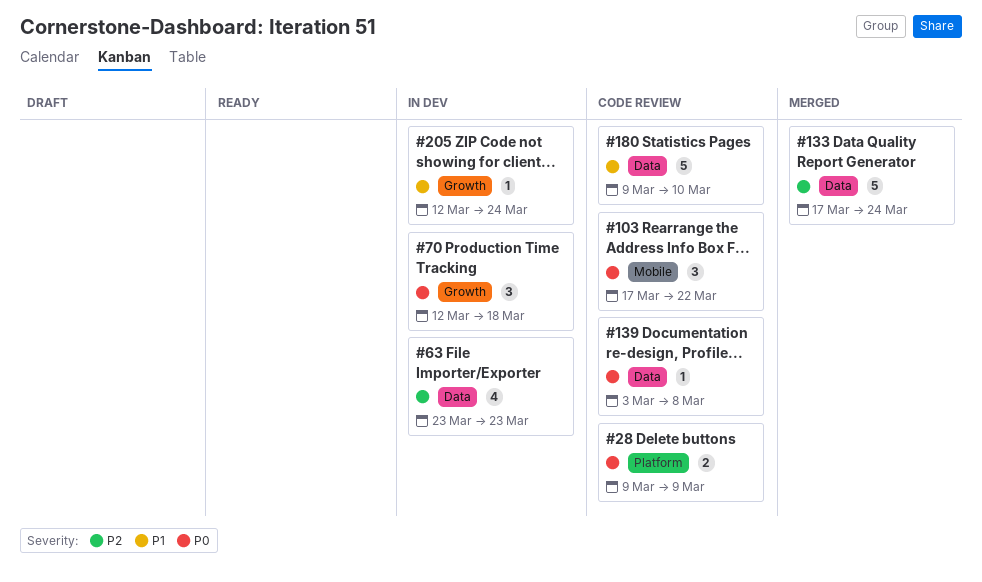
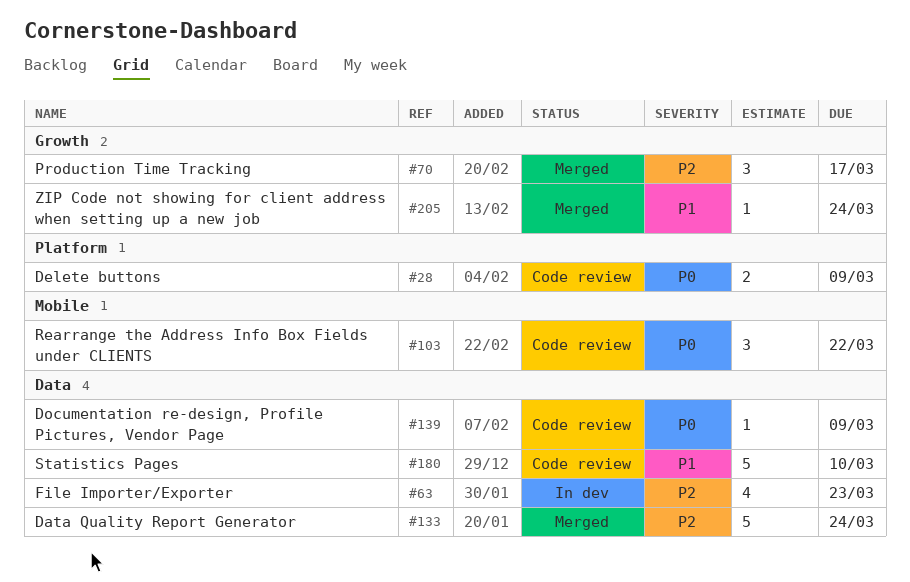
#70, status: In dev -> Merged
#70, priority: P0 -> P2
#70, due: Mar 18 -> Mar 17
#139, due: Mar 8 -> Mar 9
#205, status: In dev -> Merged

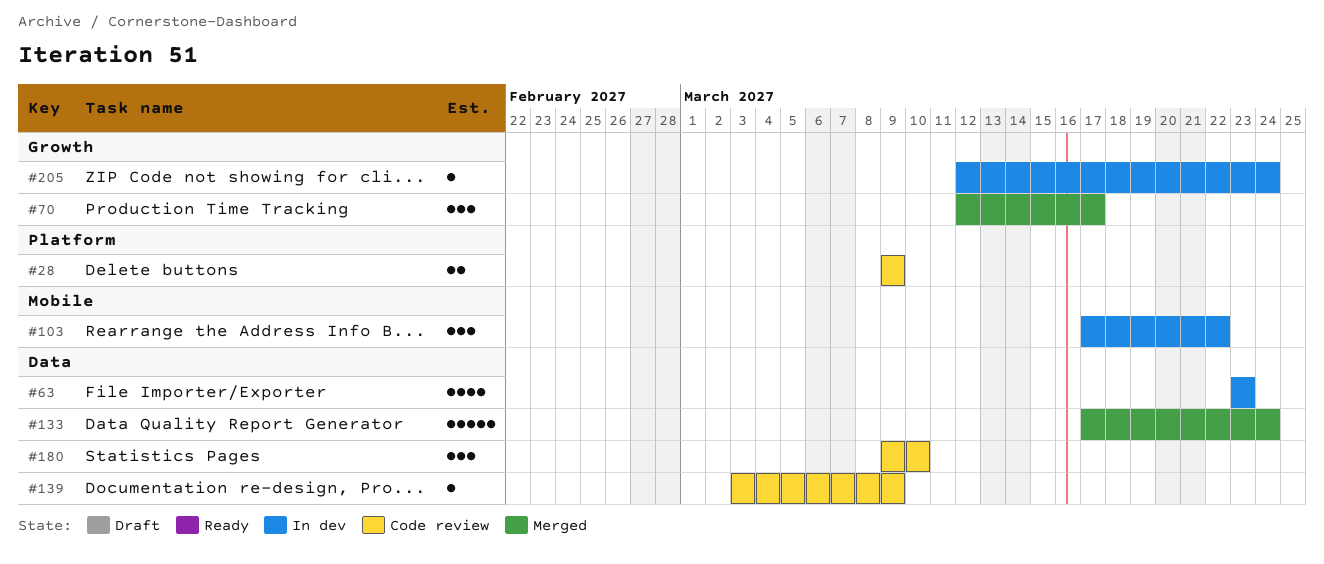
#103, status: Code review -> In dev
#180, estimate: 5 -> 3
#205, status: Merged -> In dev

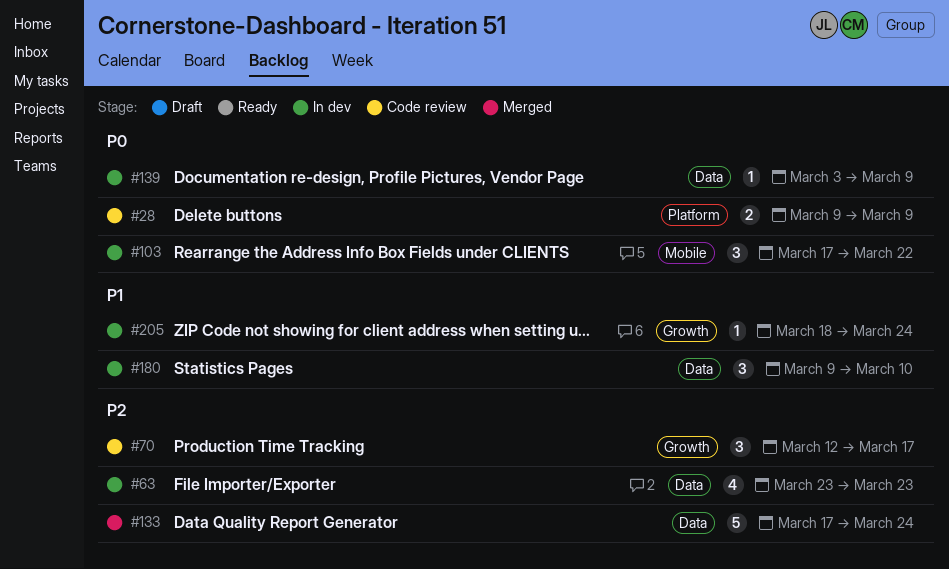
#70, status: Merged -> Code review
#139, status: Code review -> In dev
#180, status: Code review -> In dev
#205, start: Mar 12 -> Mar 18

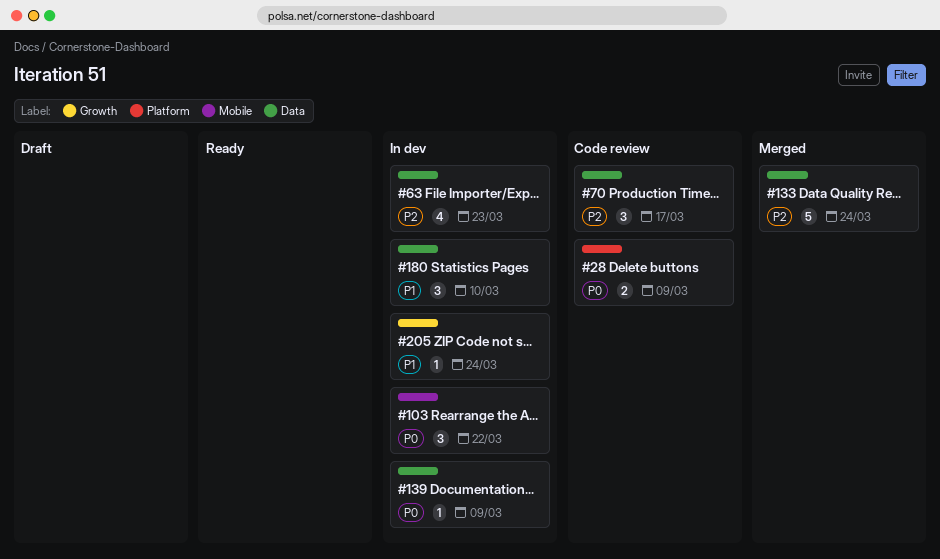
#70, label: Growth -> Data

